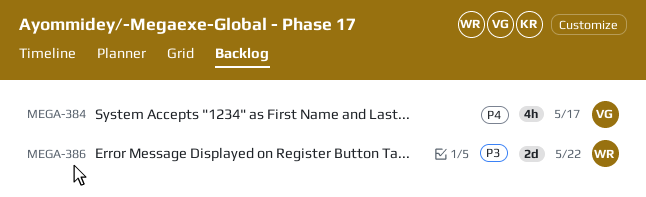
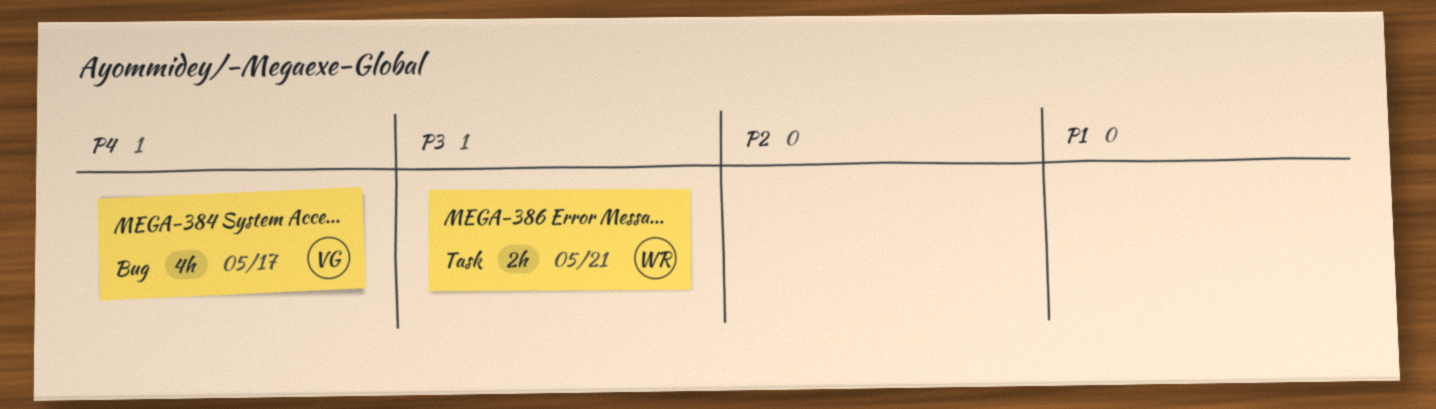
MEGA-386, estimate: 2d -> 2h
MEGA-386, due: May 22 -> May 21

